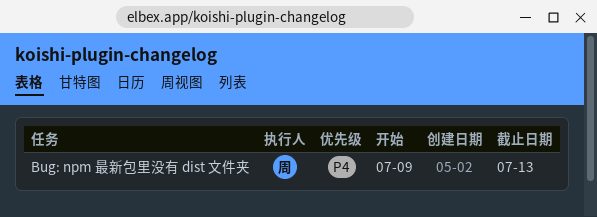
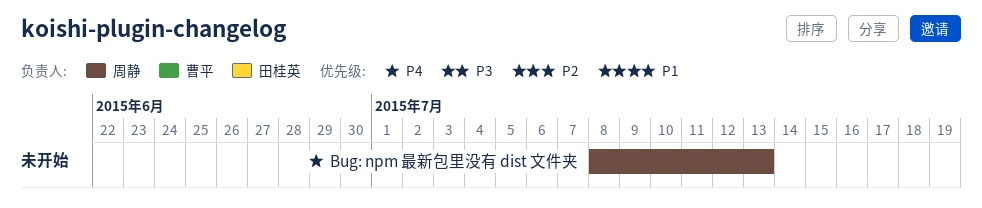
Bug: npm 最新包里没有 dist 文件夹, start: Jul 9 -> Jul 8

